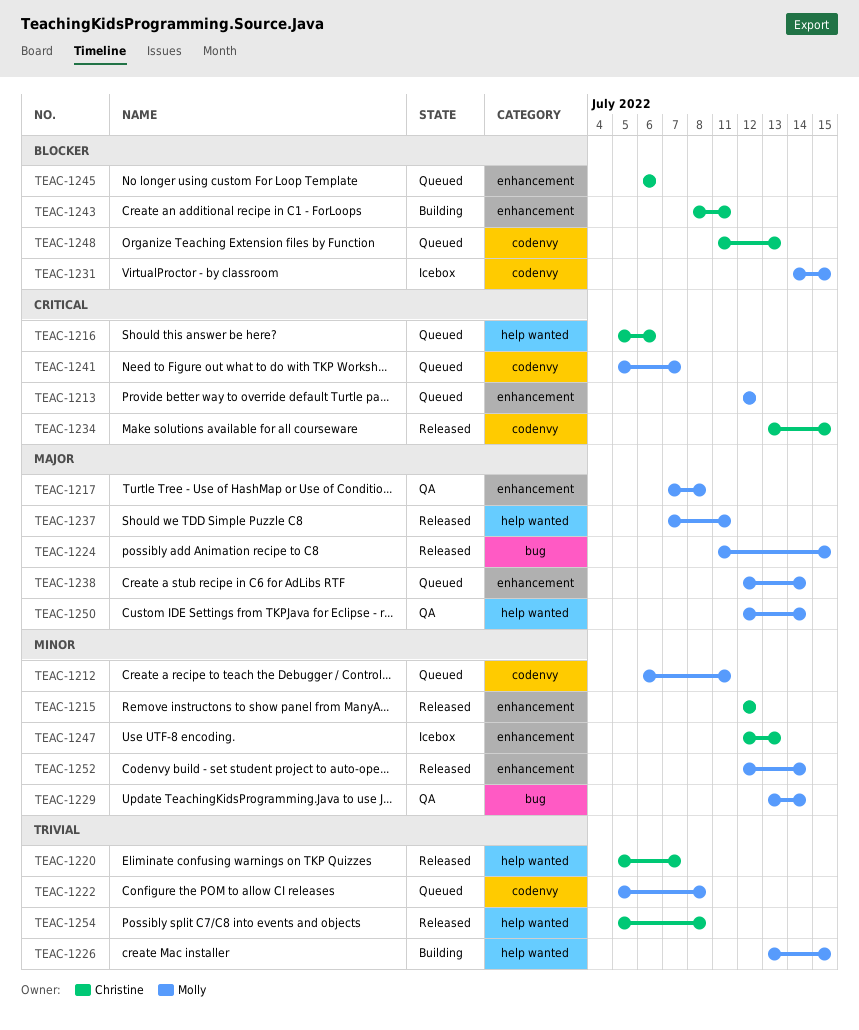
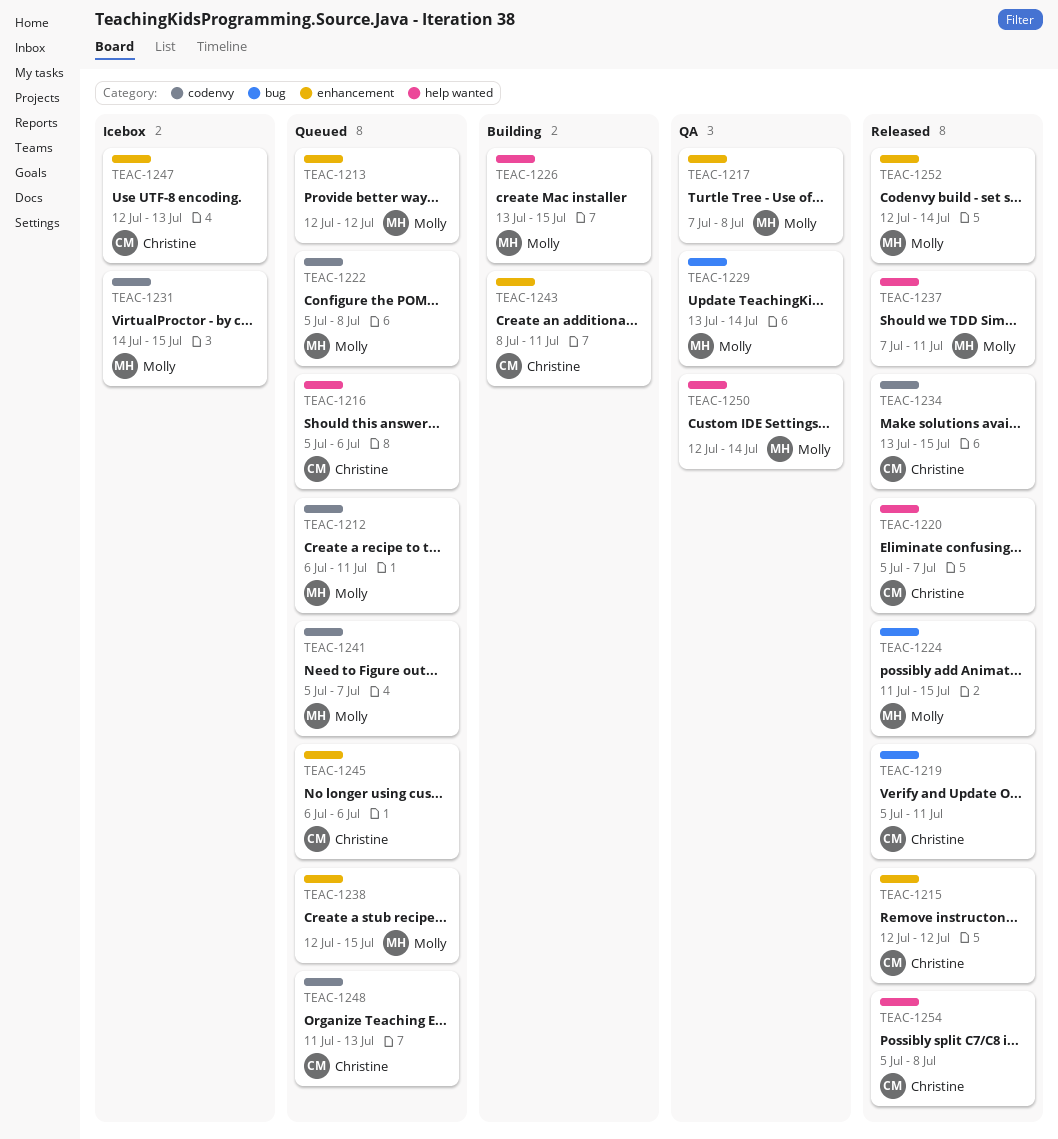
TEAC-1219: none -> present
TEAC-1238, due: Jul 14 -> Jul 15

